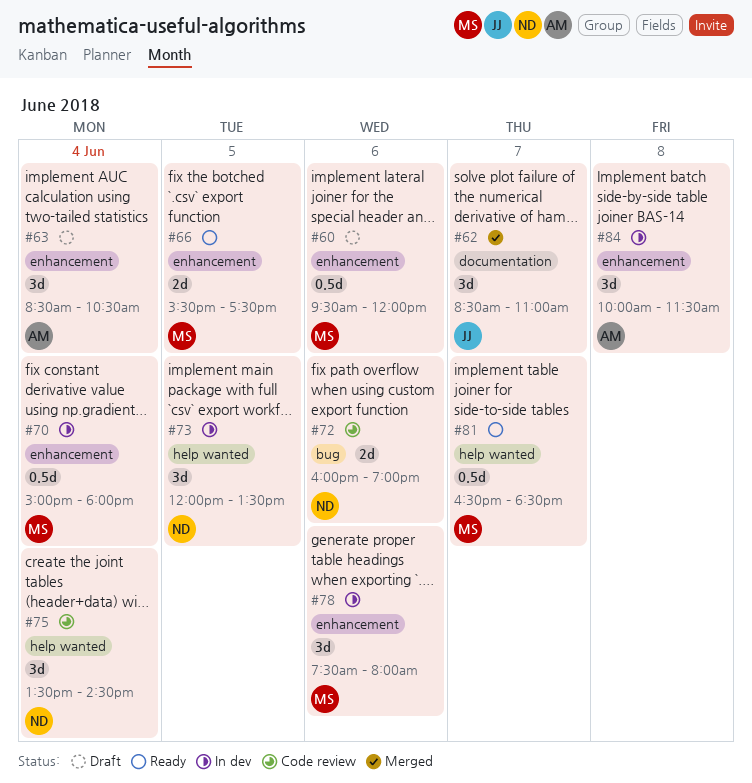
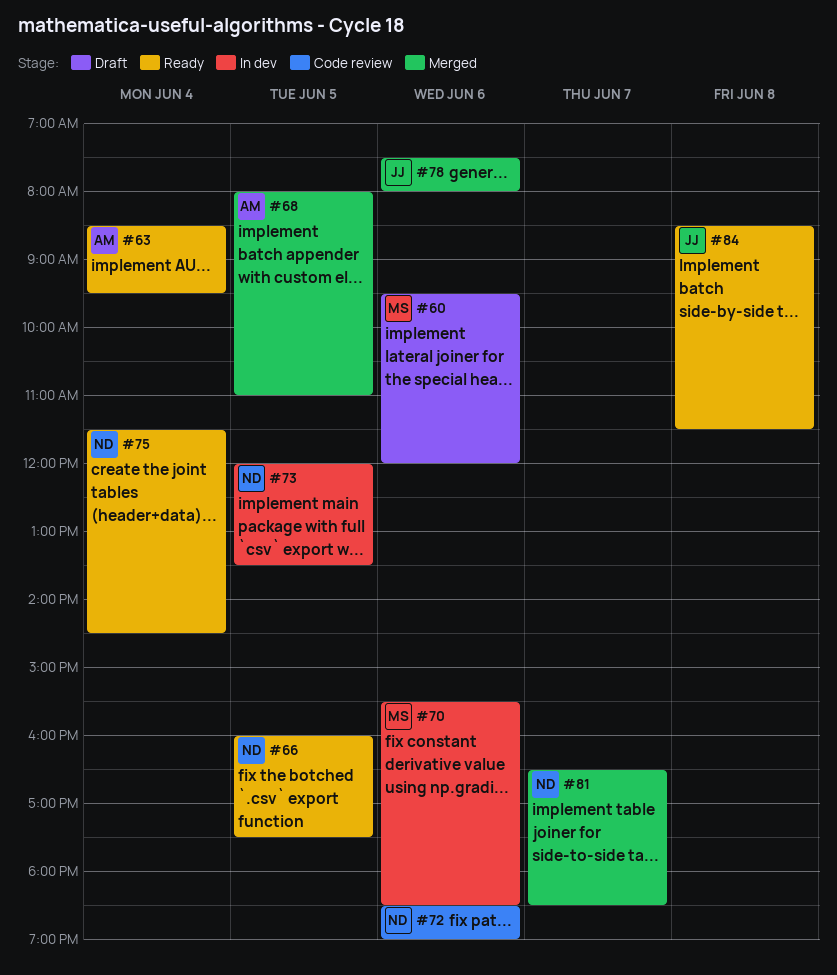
#62: present -> none
#63, status: Draft -> Ready
#63, ends: 10:30 -> 09:30
#66, owner: MS -> ND
#66, begins: 15:30 -> 16:00
#68: none -> present
#70, day: Jun 4 -> Jun 6
#70, begins: 15:00 -> 15:30
#70, ends: 18:00 -> 18:30
#72, begins: 16:00 -> 18:30
#75, status: Code review -> Ready
#75, begins: 13:30 -> 11:30
#78, status: In dev -> Merged
#78, owner: MS -> JJ
#81, status: Ready -> Merged
#81, owner: MS -> ND
#84, status: In dev -> Ready
#84, owner: AM -> JJ
#84, begins: 10:00 -> 08:30

